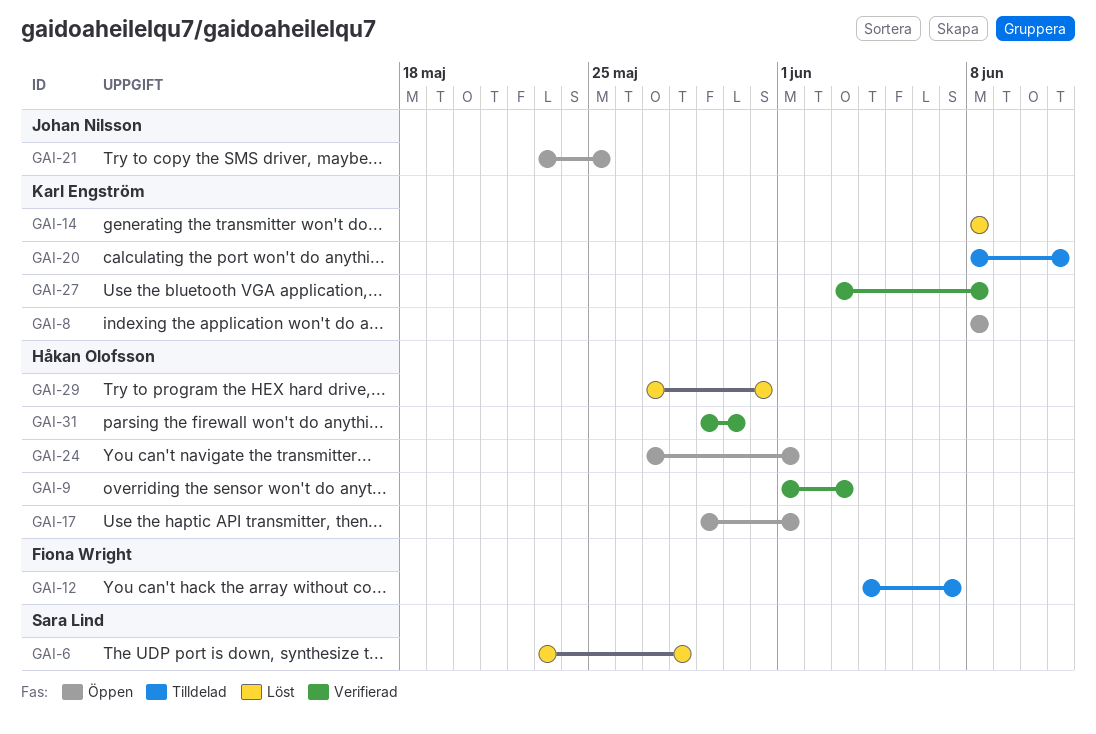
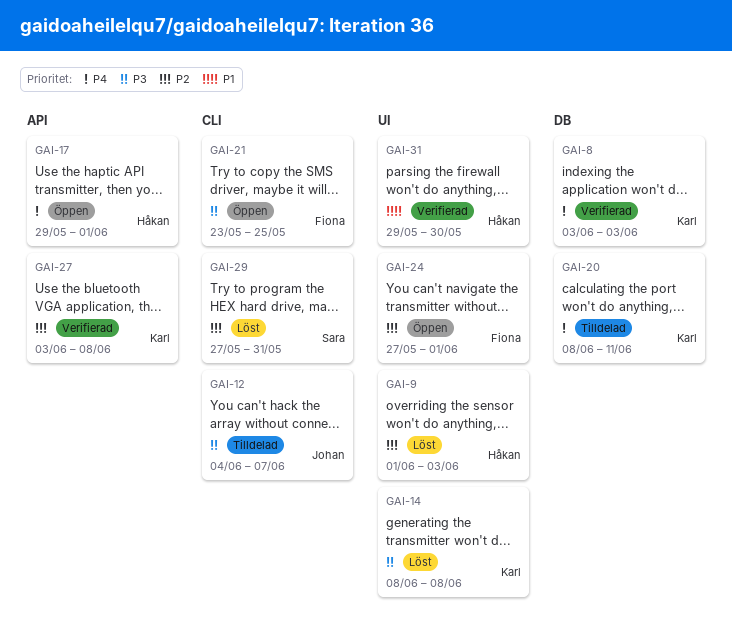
GAI-6: present -> none
GAI-8, status: Öppen -> Verifierad
GAI-8, start: Jun 8 -> Jun 3
GAI-8, due: Jun 8 -> Jun 3
GAI-9, status: Verifierad -> Löst
GAI-12, owner: Fiona Wright -> Johan Nilsson
GAI-21, owner: Johan Nilsson -> Fiona Wright
GAI-24, owner: Håkan Olofsson -> Fiona Wright
GAI-29, owner: Håkan Olofsson -> Sara Lind

